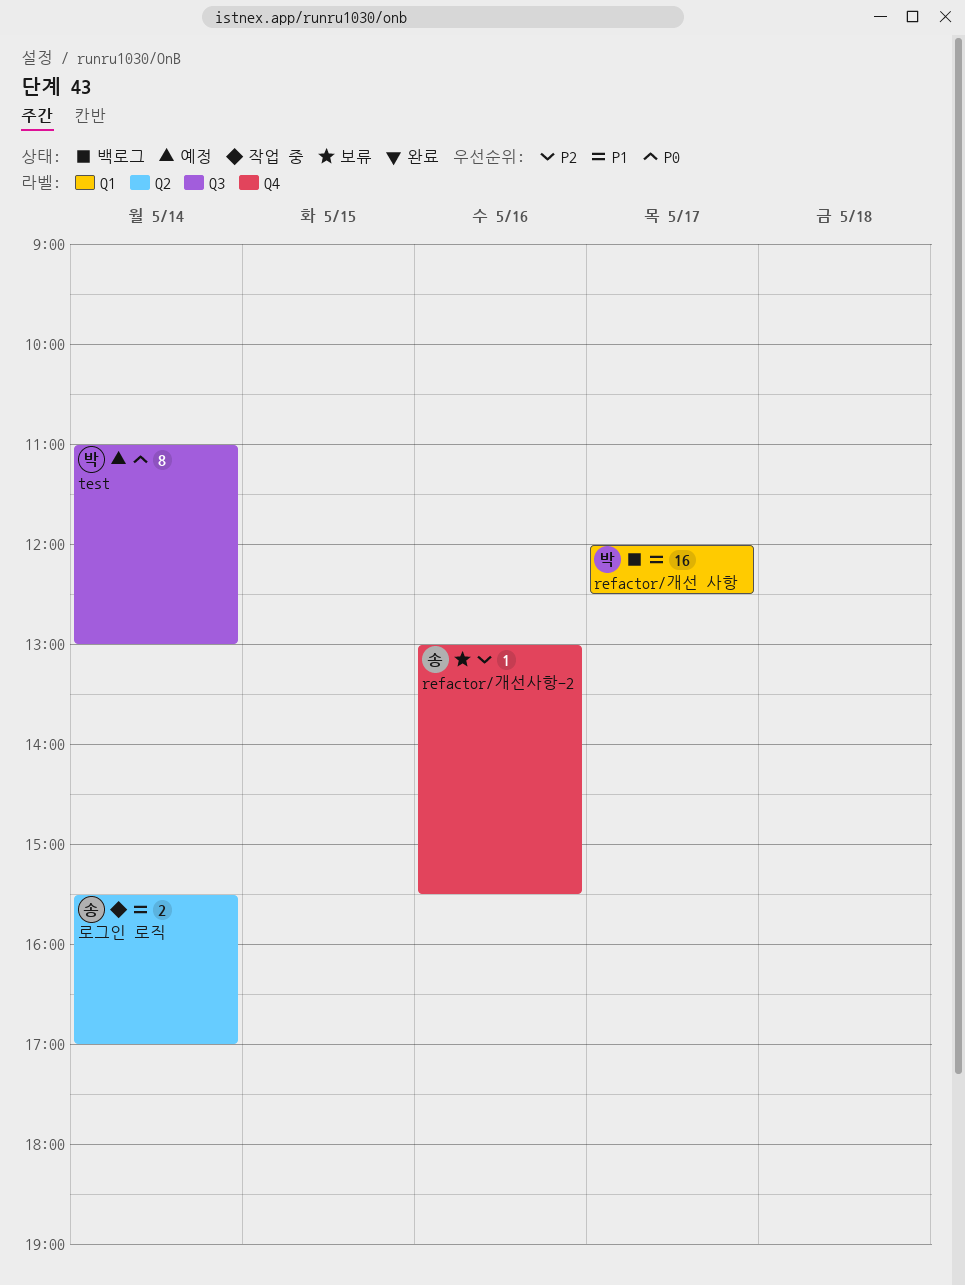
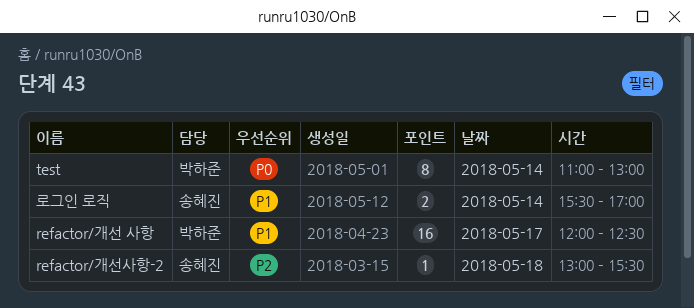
refactor/개선사항-2, day: May 16 -> May 18

